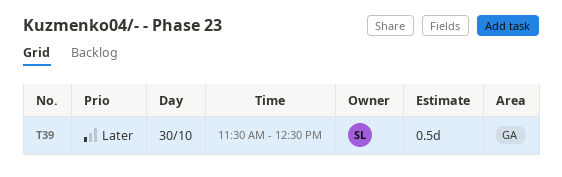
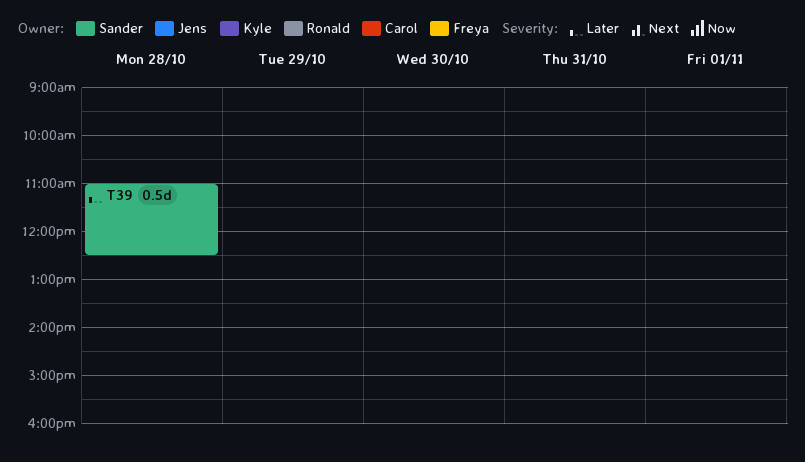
T39, day: Oct 30 -> Oct 28
T39, begins: 11:30 -> 11:00

